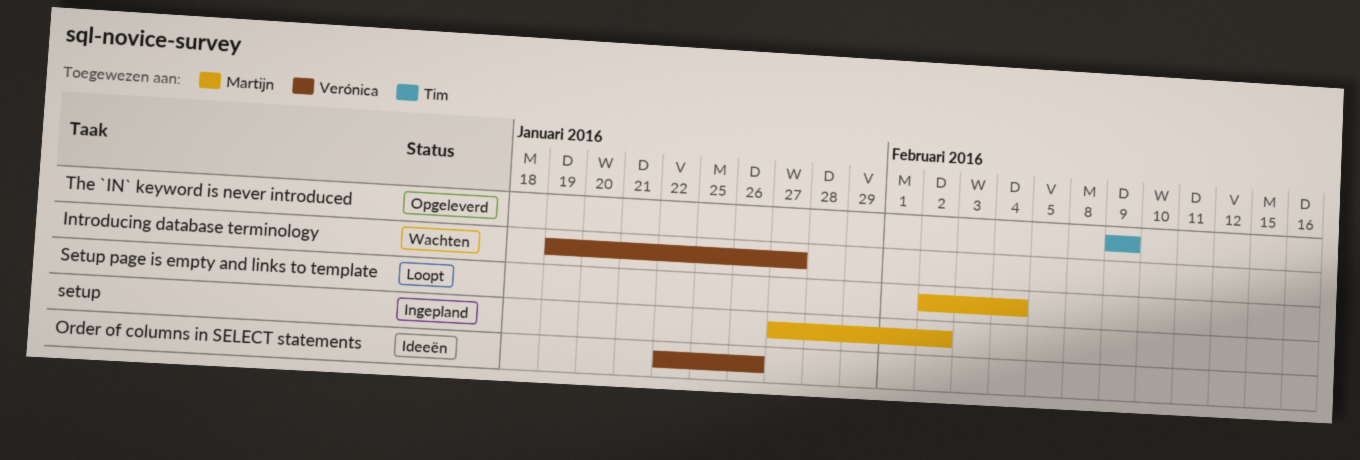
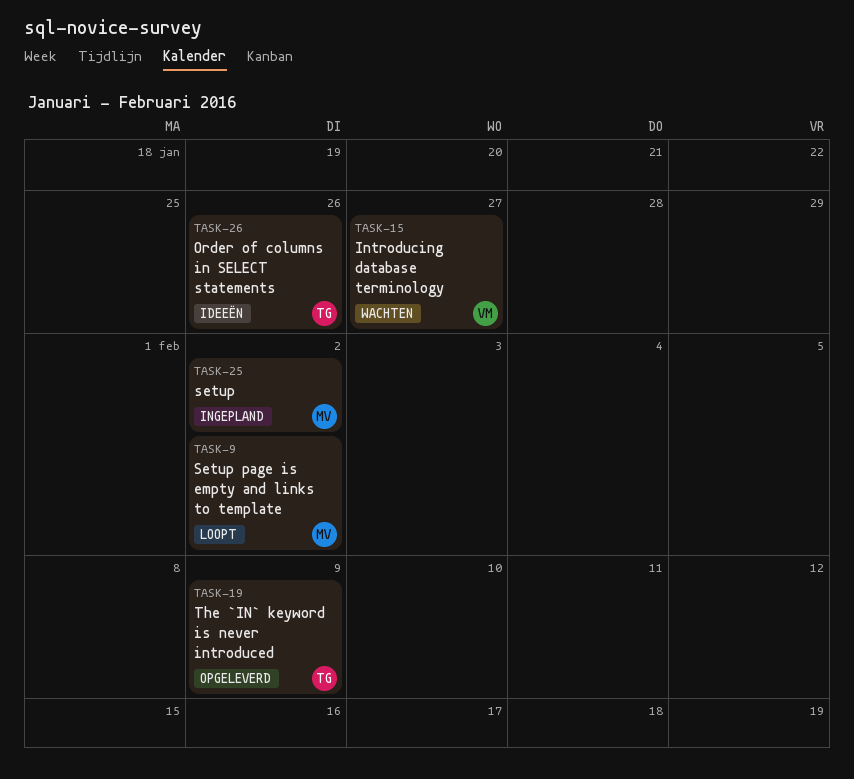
Order of columns in SELECT statements, owner: Verónica -> Tim
Setup page is empty and links to template, due: Feb 4 -> Feb 2

